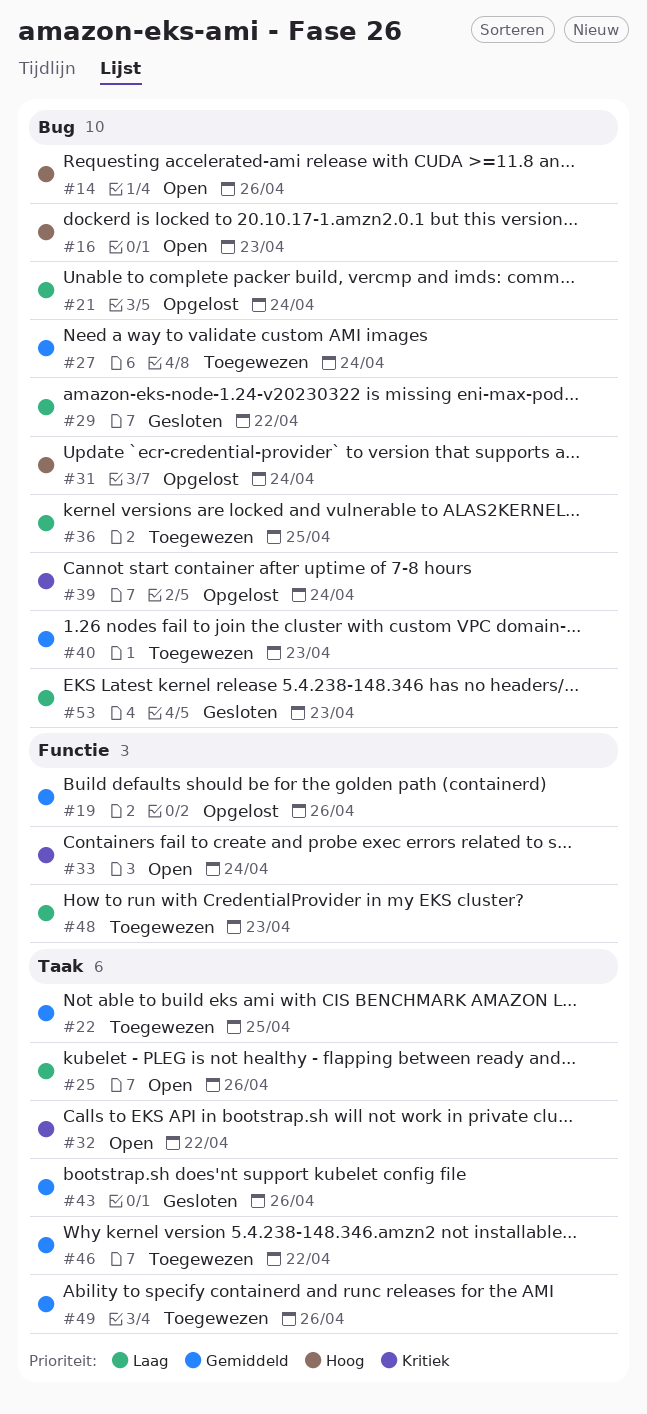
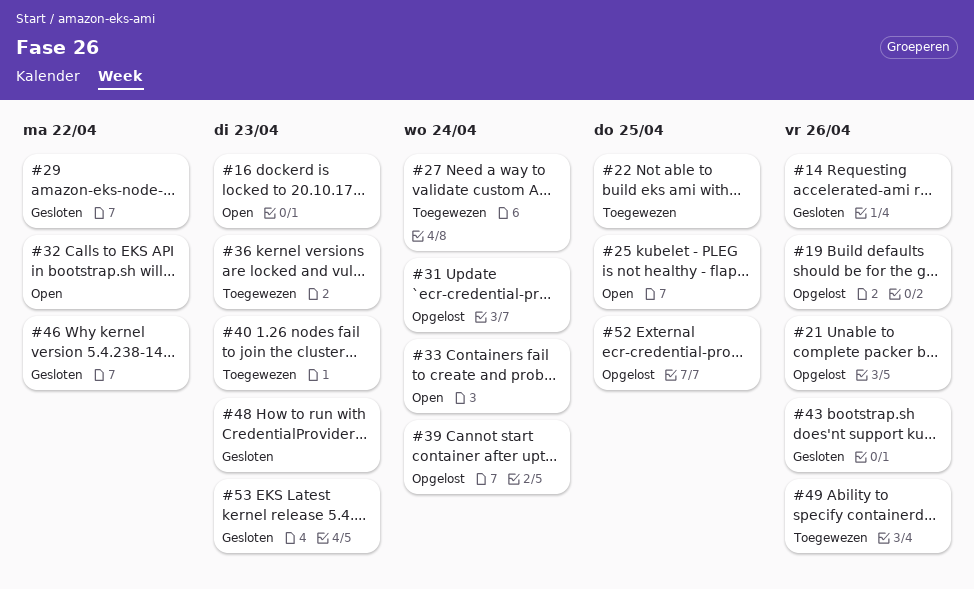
#14, status: Open -> Gesloten
#21, due: Apr 24 -> Apr 26
#25, due: Apr 26 -> Apr 25
#36, due: Apr 25 -> Apr 23
#46, status: Toegewezen -> Gesloten
#48, status: Toegewezen -> Gesloten
#52: none -> present

